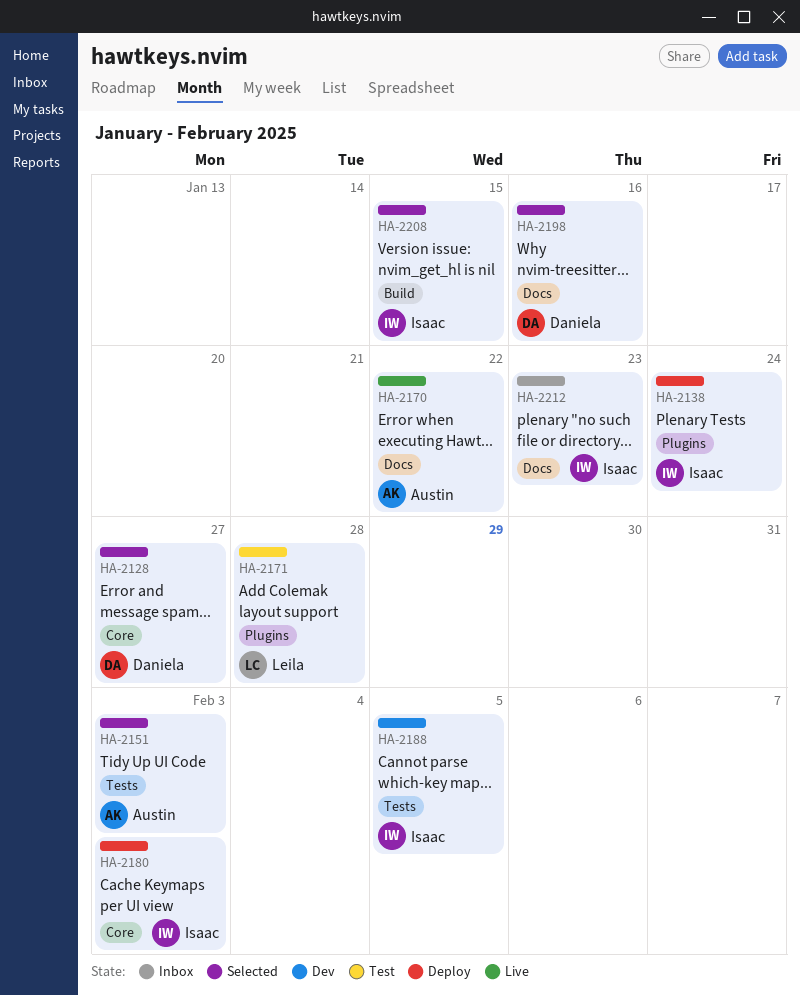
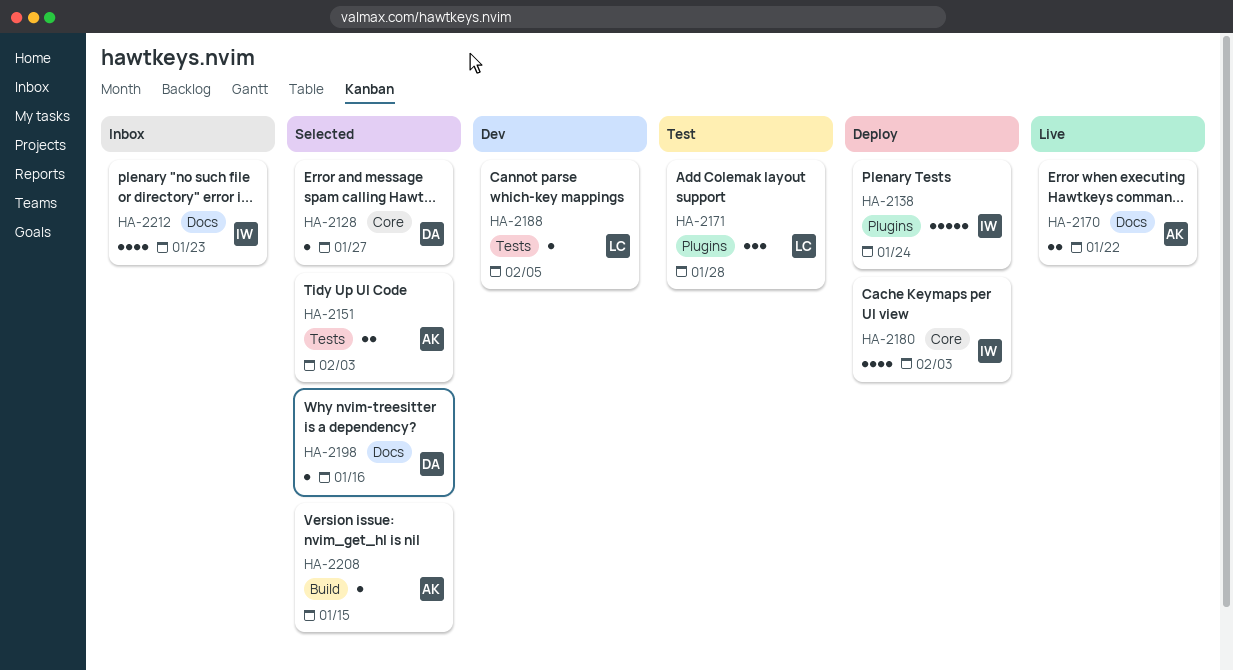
HA-2188, owner: Isaac -> Leila
HA-2208, owner: Isaac -> Austin

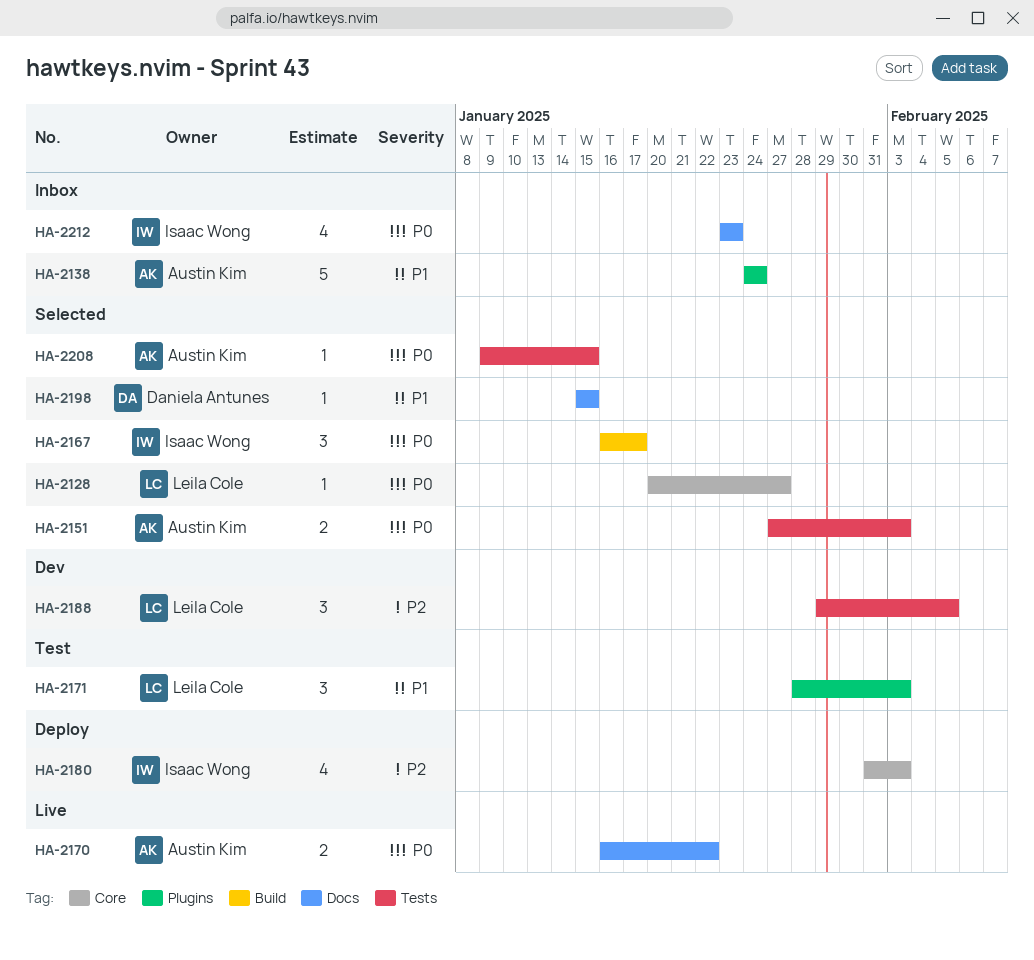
HA-2128, owner: Daniela Antunes -> Leila Cole
HA-2138, status: Deploy -> Inbox
HA-2138, owner: Isaac Wong -> Austin Kim
HA-2167: none -> present
HA-2171, due: Jan 28 -> Feb 3
HA-2188, estimate: 1 -> 3
HA-2198, due: Jan 16 -> Jan 15
HA-2208, label: Build -> Tests

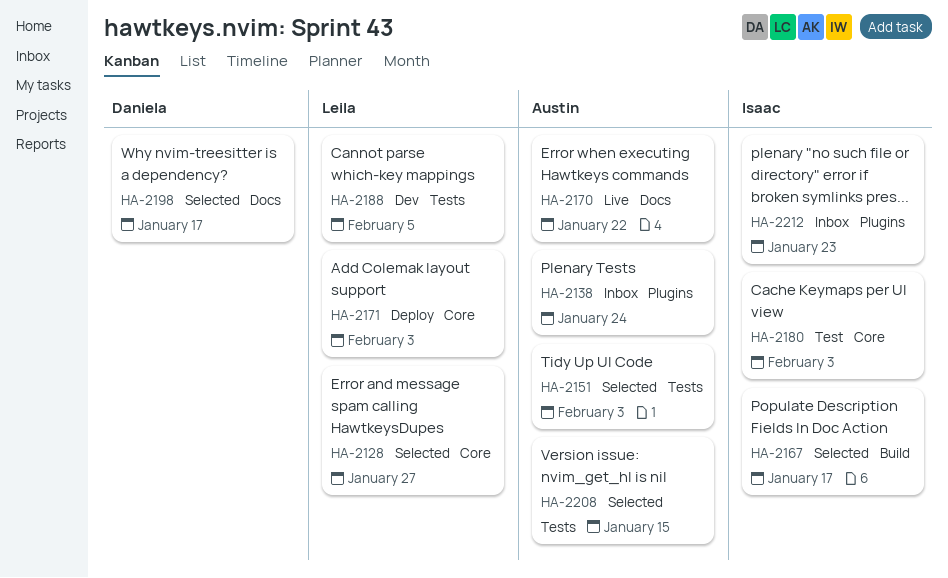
HA-2171, status: Test -> Deploy
HA-2171, label: Plugins -> Core
HA-2180, status: Deploy -> Test
HA-2198, due: Jan 15 -> Jan 17
HA-2212, label: Docs -> Plugins

